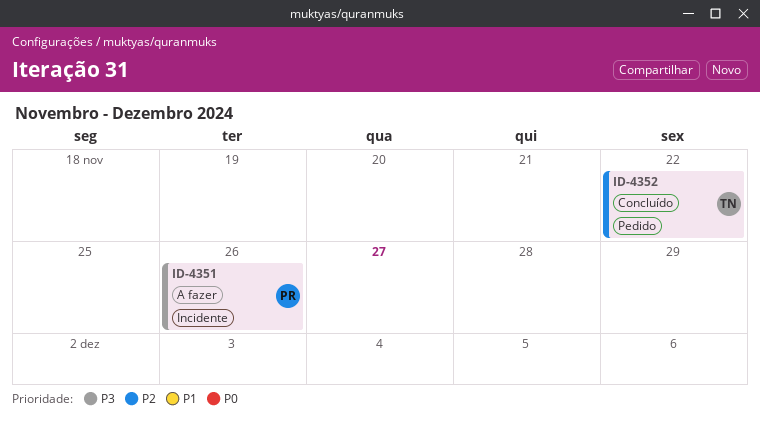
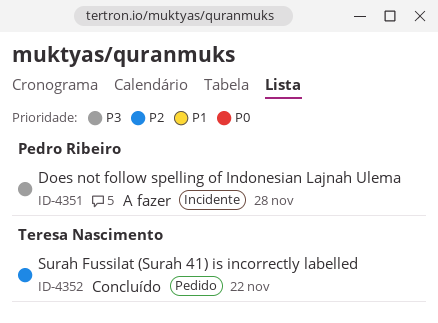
ID-4351, due: Nov 26 -> Nov 28

